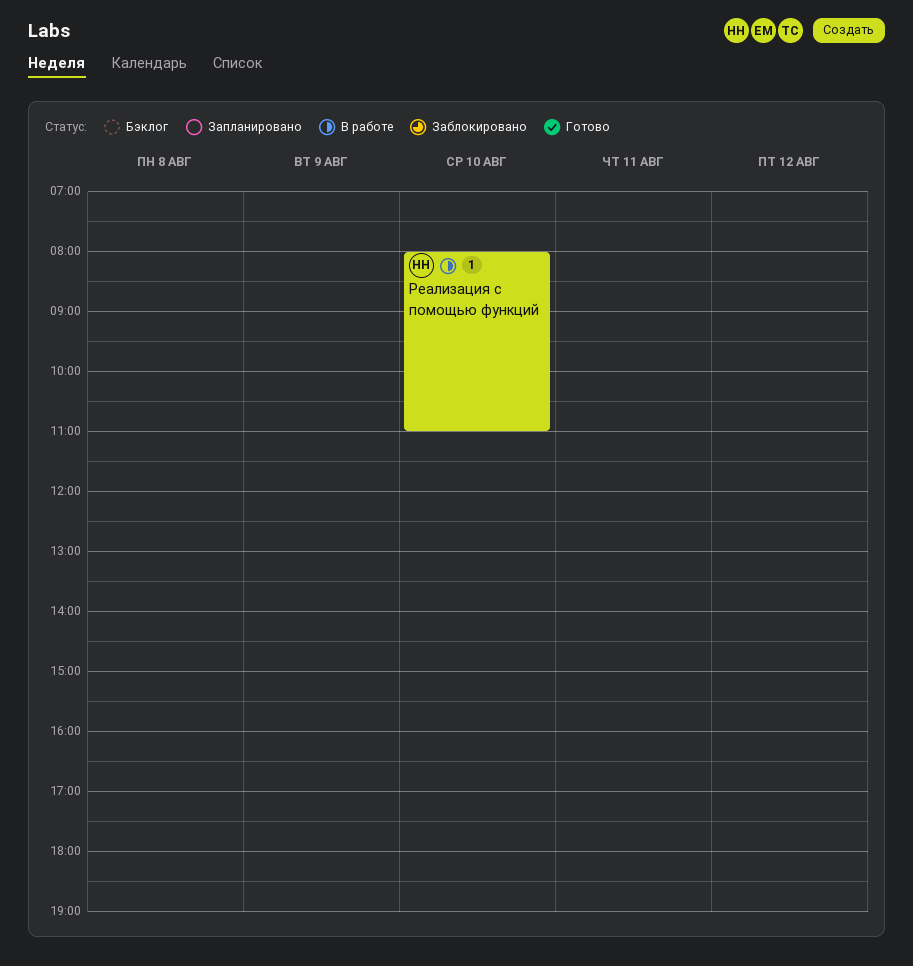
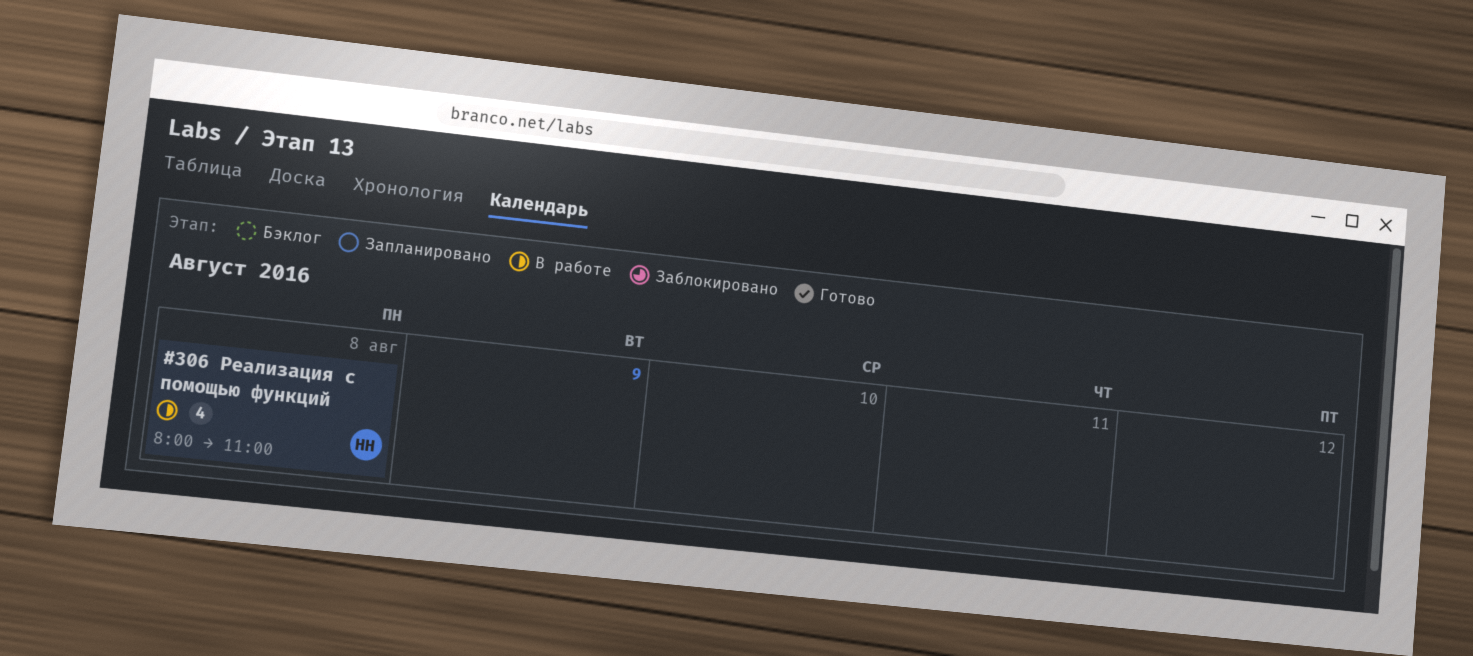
Реализация с помощью функций, estimate: 1 -> 4
Реализация с помощью функций, day: Aug 10 -> Aug 8

